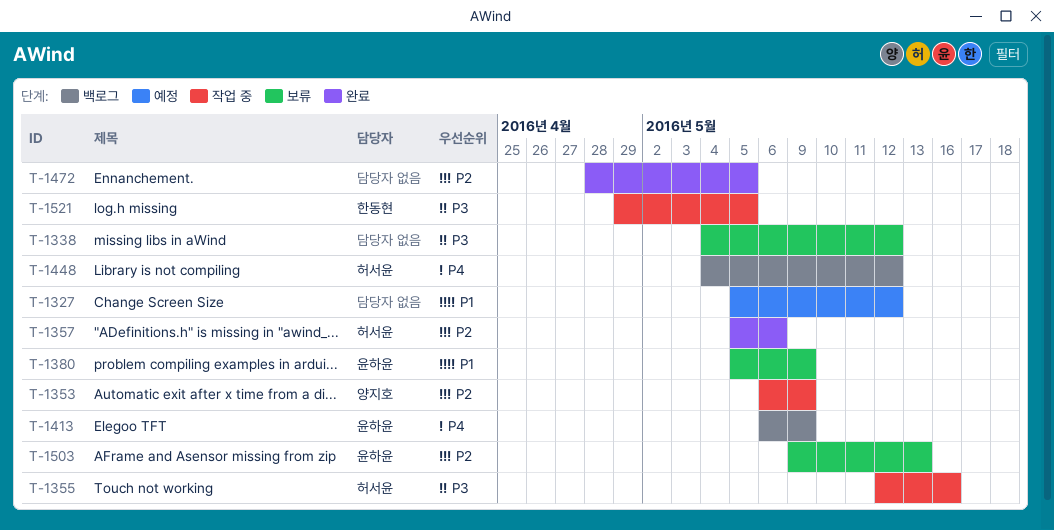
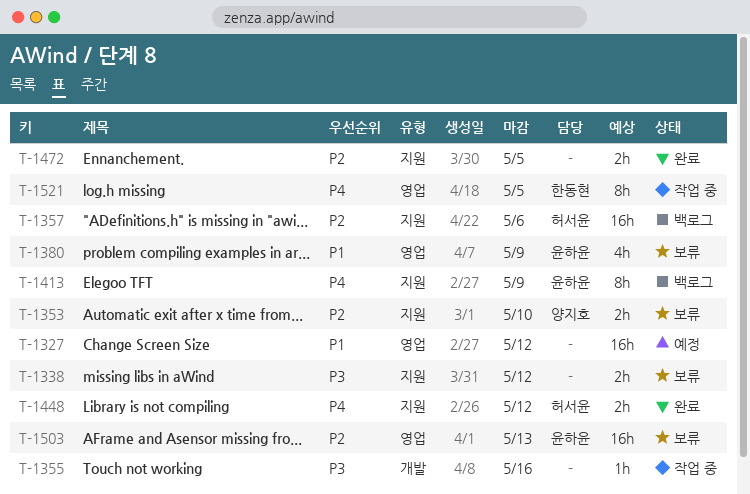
T-1353, status: 작업 중 -> 보류
T-1353, due: May 9 -> May 10
T-1355, owner: 허서윤 -> none
T-1357, status: 완료 -> 백로그
T-1448, status: 백로그 -> 완료
T-1521, priority: P3 -> P4

